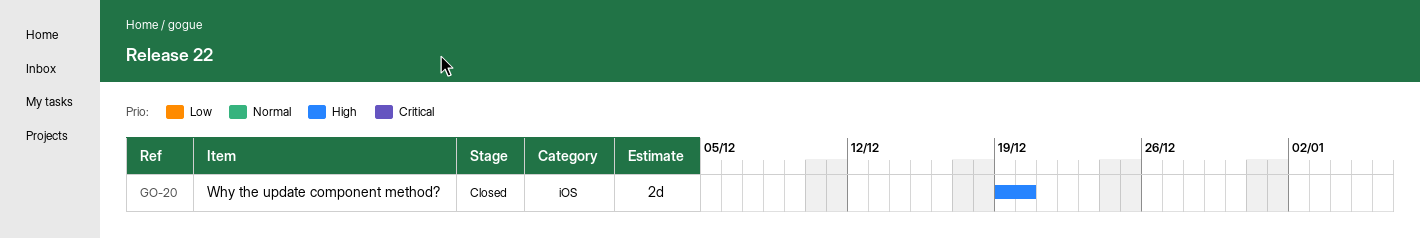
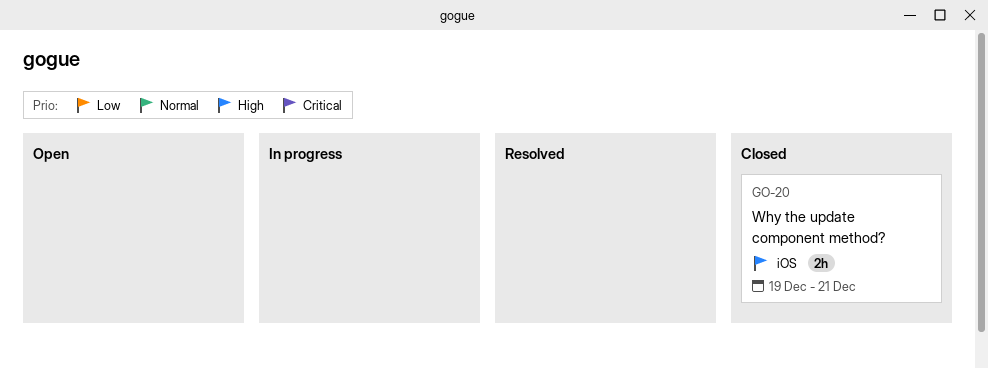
GO-20, estimate: 2d -> 2h
GO-20, due: Dec 20 -> Dec 21

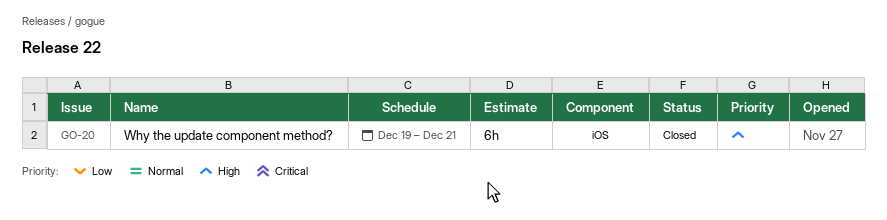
GO-20, estimate: 2h -> 6h

